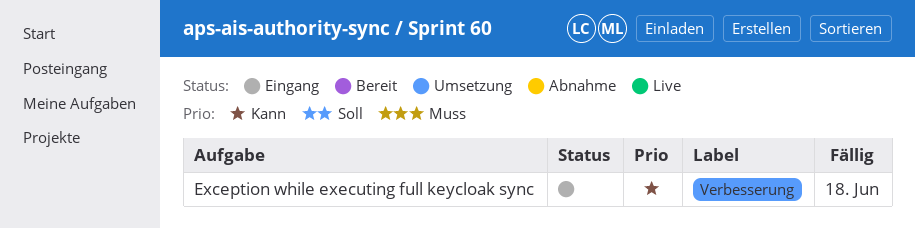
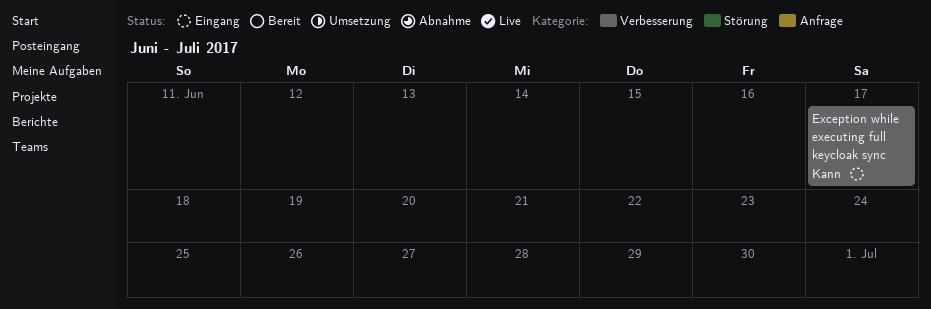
Exception while executing full keycloak sync, due: Jun 18 -> Jun 17

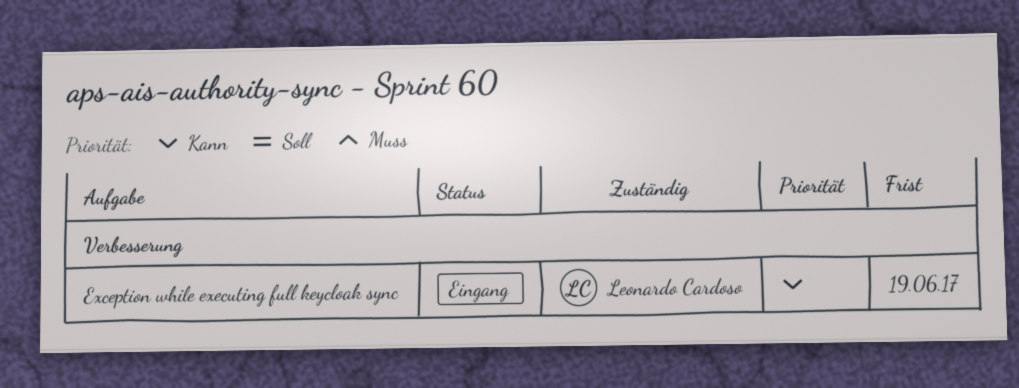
Exception while executing full keycloak sync, due: Jun 17 -> Jun 19

